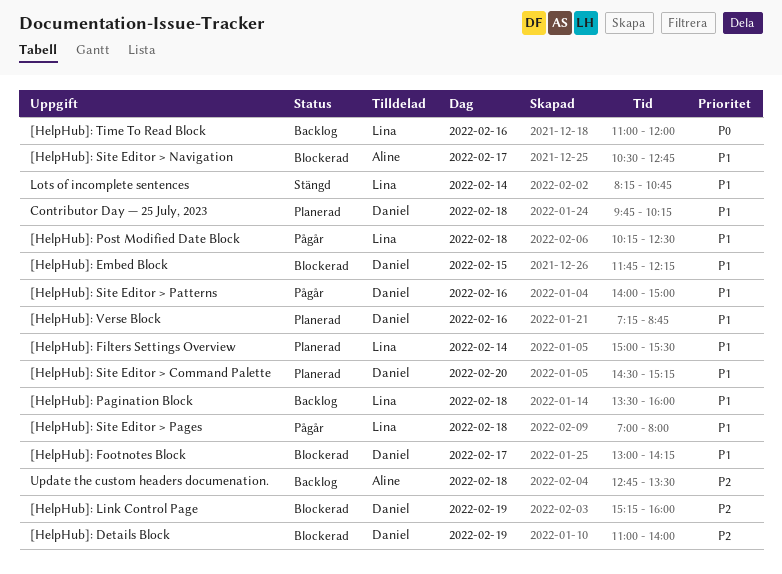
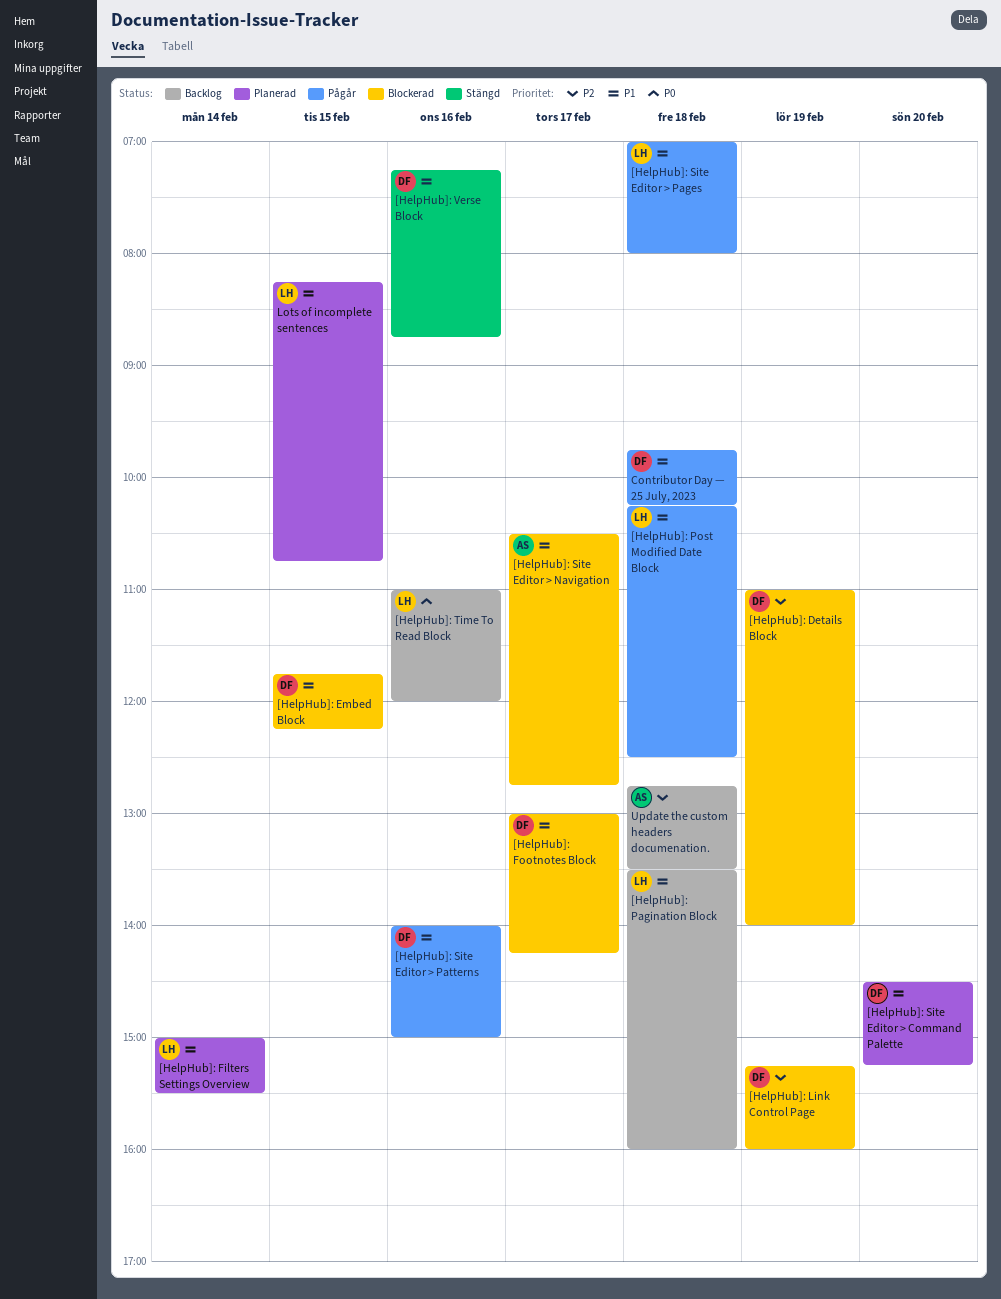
[HelpHub]: Verse Block, status: Planerad -> Stängd
Contributor Day — 25 July, 2023, status: Planerad -> Pågår
Lots of incomplete sentences, status: Stängd -> Planerad
Lots of incomplete sentences, day: Feb 14 -> Feb 15

